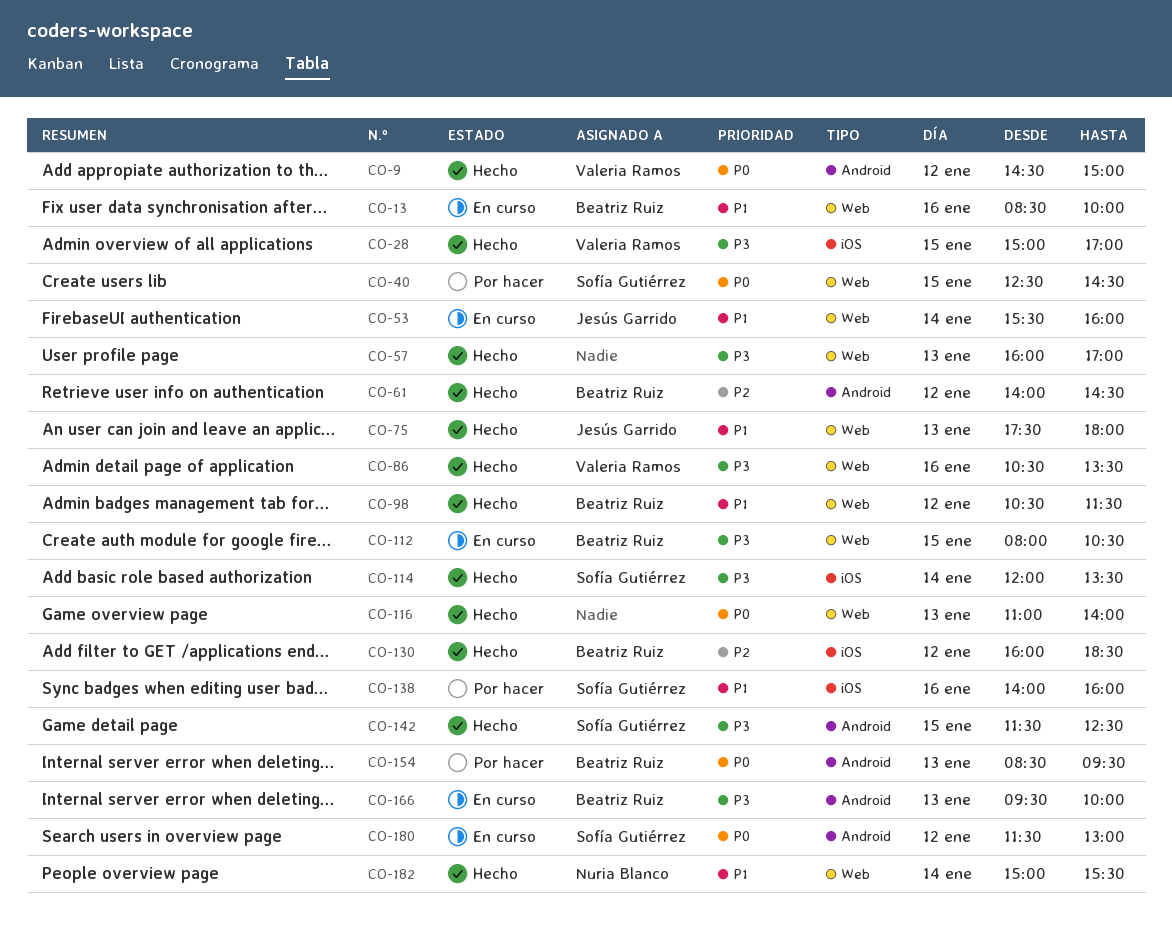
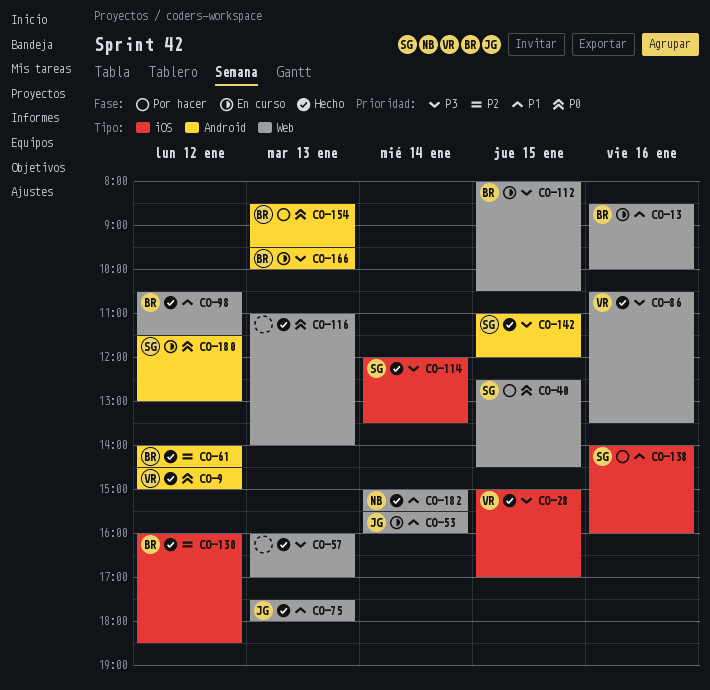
CO-142, begins: 11:30 -> 11:00
CO-142, ends: 12:30 -> 12:00

